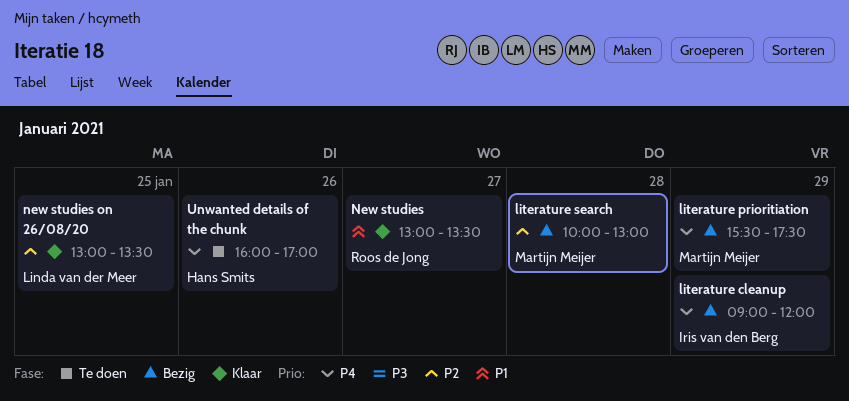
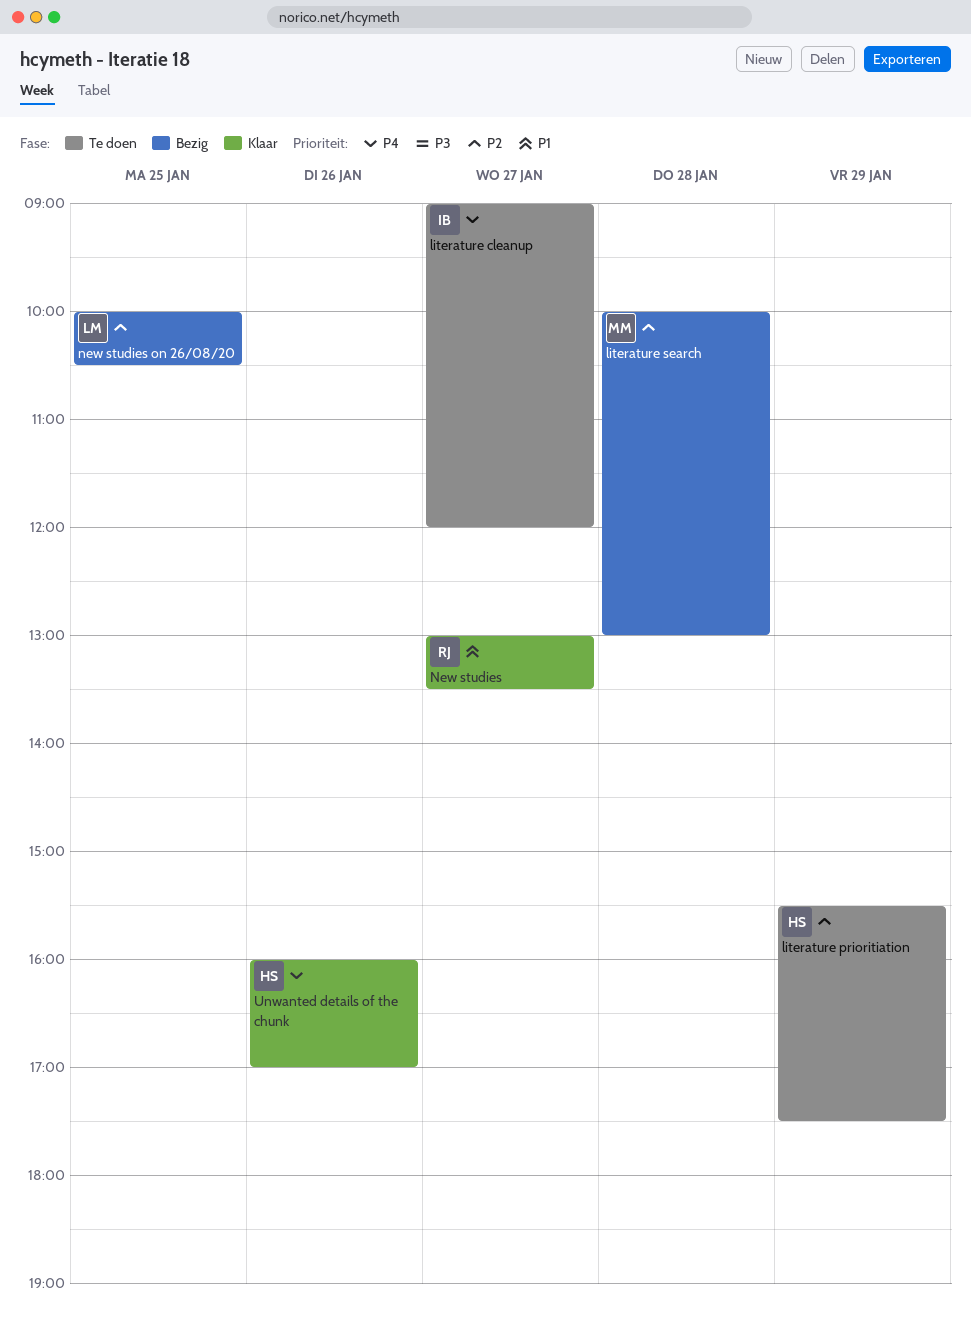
literature cleanup, status: Bezig -> Te doen
literature cleanup, day: Jan 29 -> Jan 27
literature prioritiation, status: Bezig -> Te doen
literature prioritiation, owner: Martijn Meijer -> Hans Smits
literature prioritiation, priority: P4 -> P2
new studies on 26/08/20, status: Klaar -> Bezig
new studies on 26/08/20, begins: 13:00 -> 10:00
new studies on 26/08/20, ends: 13:30 -> 10:30
Unwanted details of the chunk, status: Te doen -> Klaar

